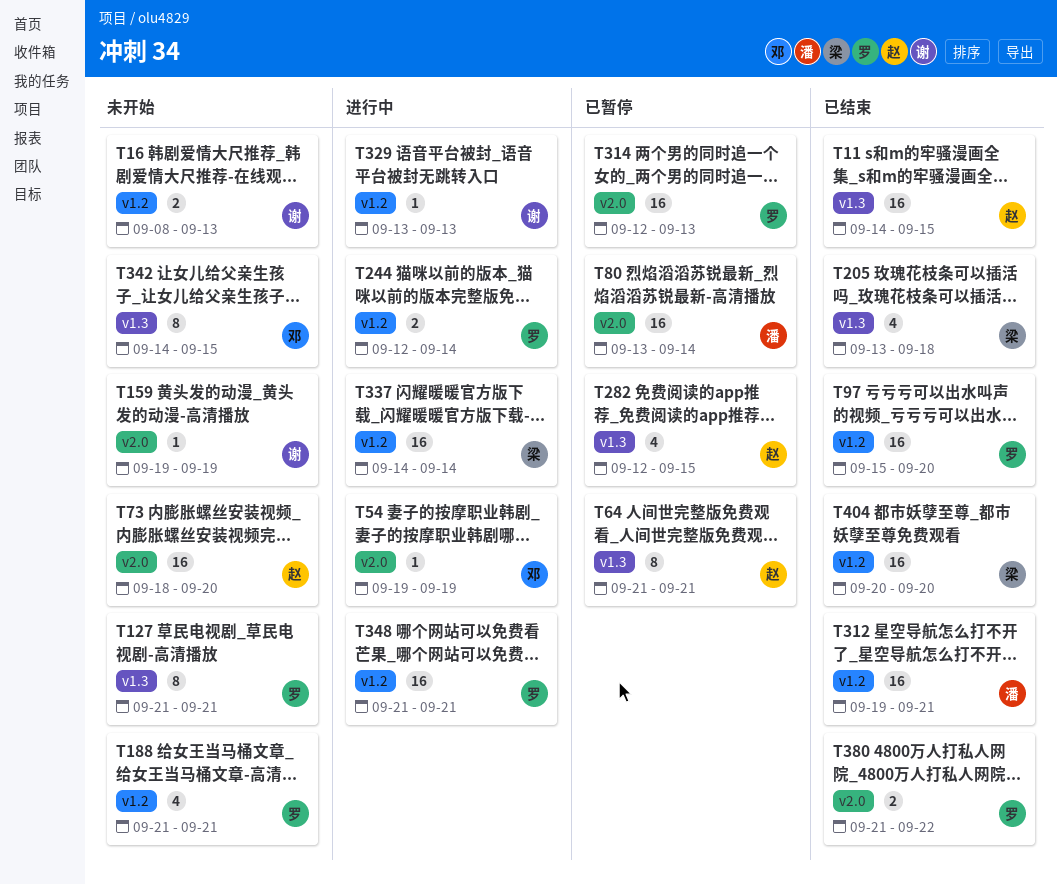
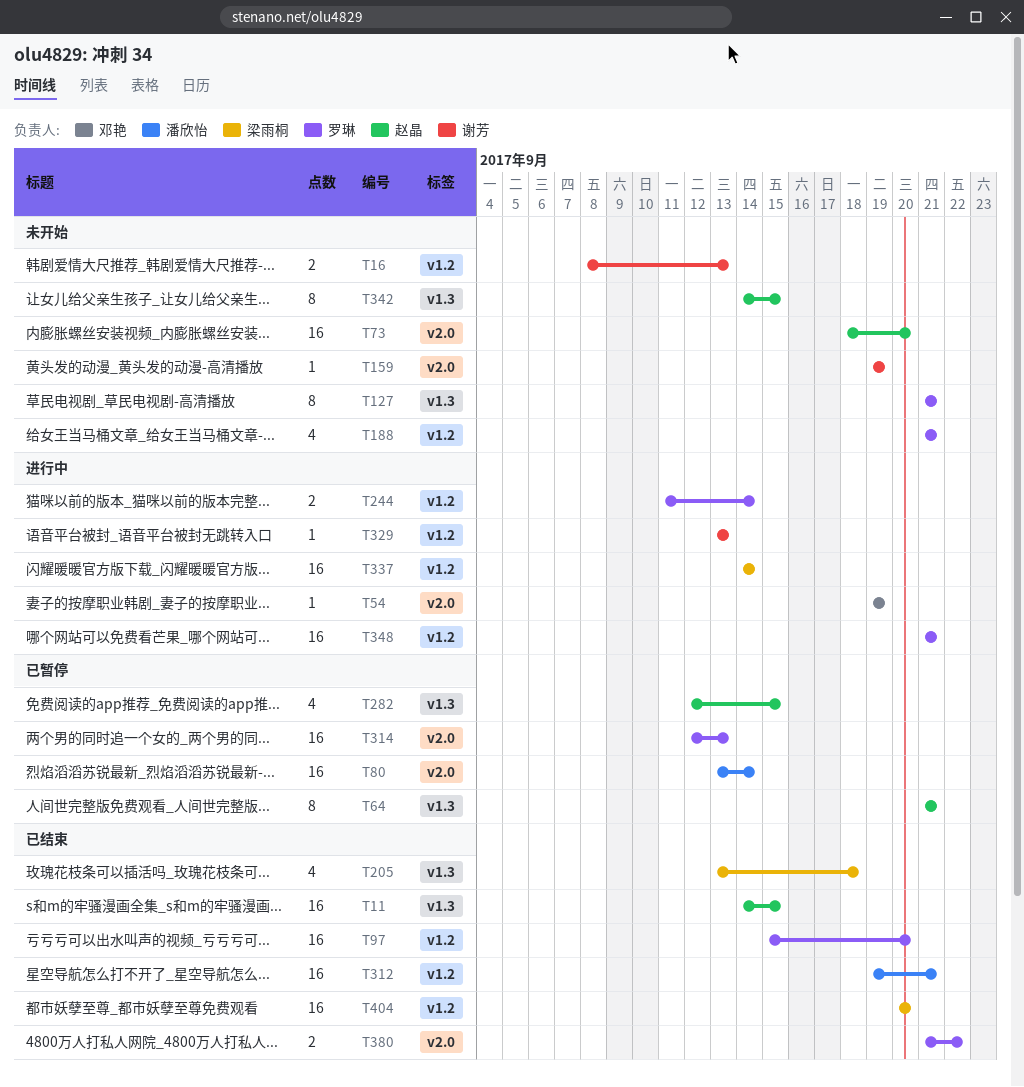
T244, start: Sep 12 -> Sep 11
T342, owner: 邓艳 -> 赵晶

